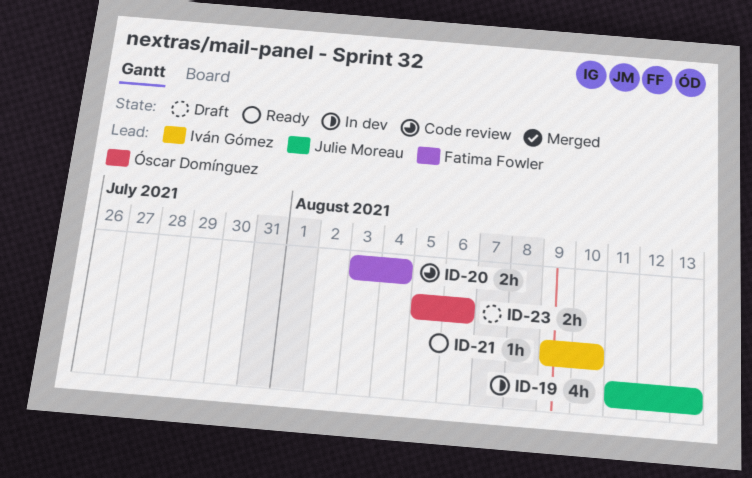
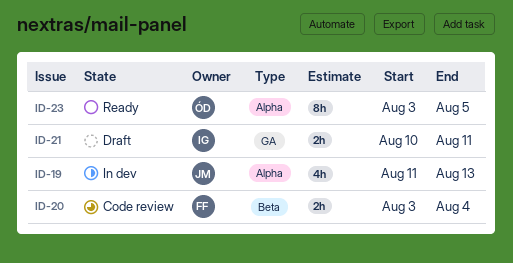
ID-21, status: Ready -> Draft
ID-21, estimate: 1h -> 2h
ID-21, start: Aug 9 -> Aug 10
ID-21, due: Aug 10 -> Aug 11
ID-23, status: Draft -> Ready
ID-23, estimate: 2h -> 8h
ID-23, start: Aug 5 -> Aug 3
ID-23, due: Aug 6 -> Aug 5

